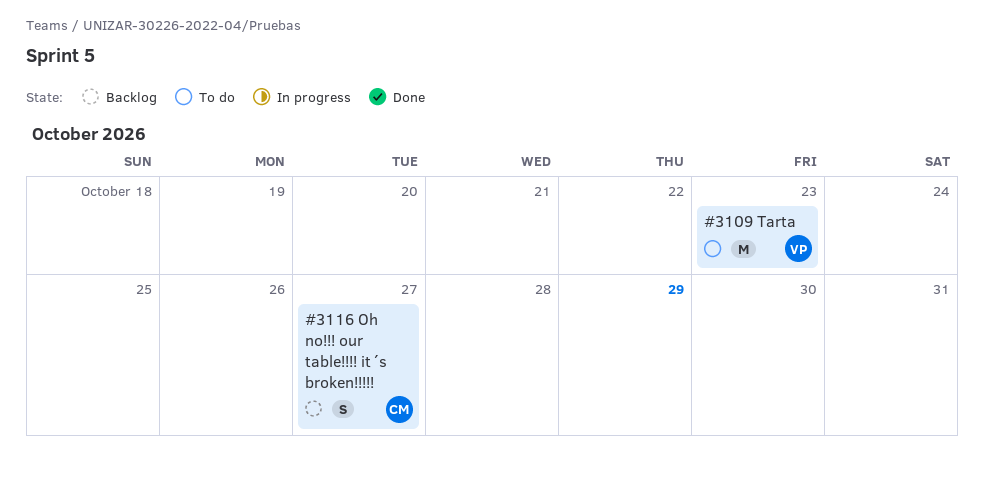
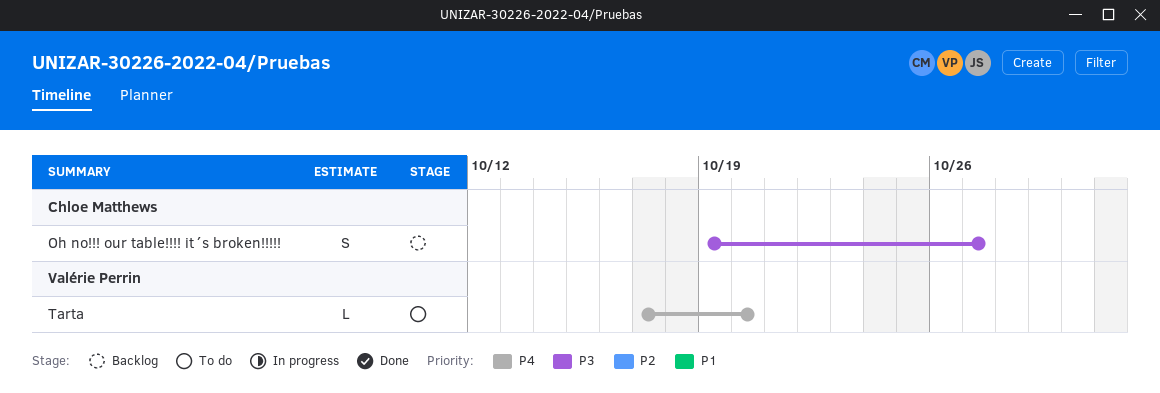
Tarta, estimate: M -> L
Tarta, due: Oct 23 -> Oct 20

